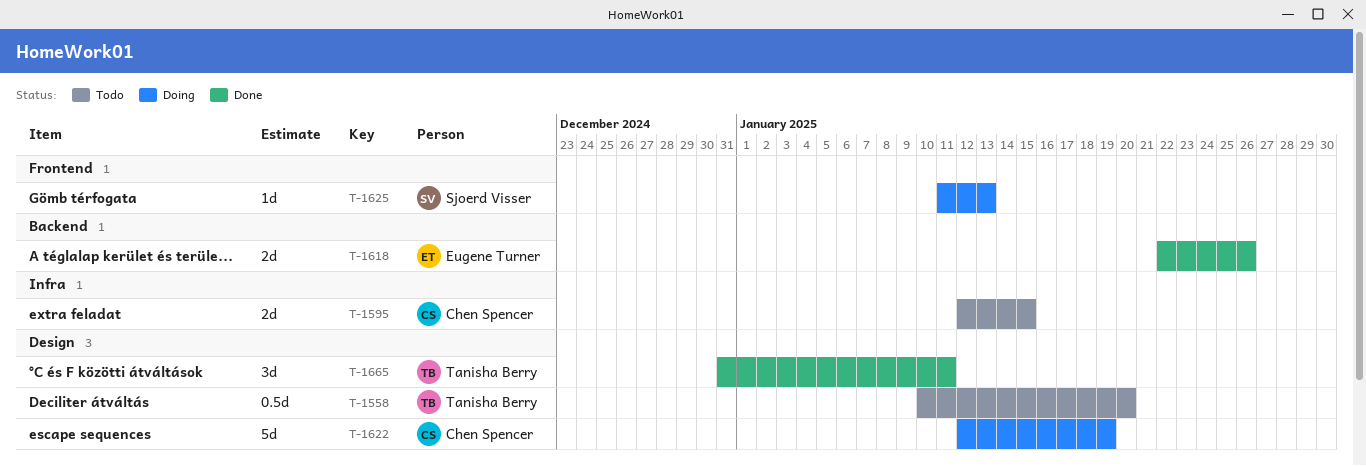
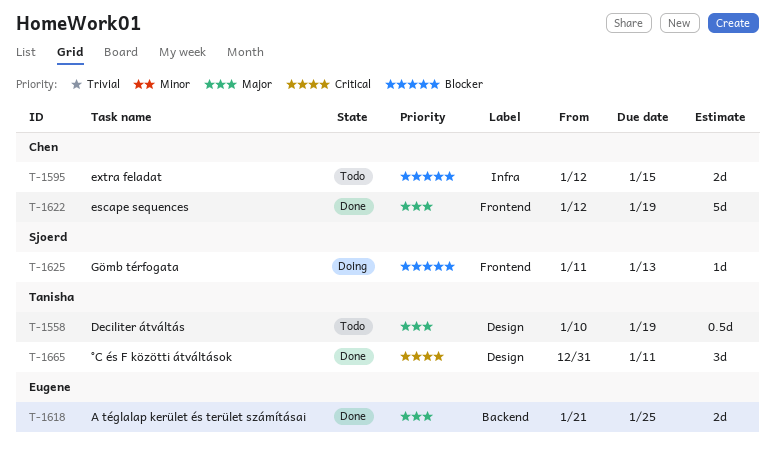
T-1558, due: Jan 20 -> Jan 19
T-1618, start: Jan 22 -> Jan 21
T-1618, due: Jan 26 -> Jan 25
T-1622, status: Doing -> Done
T-1622, label: Design -> Frontend

